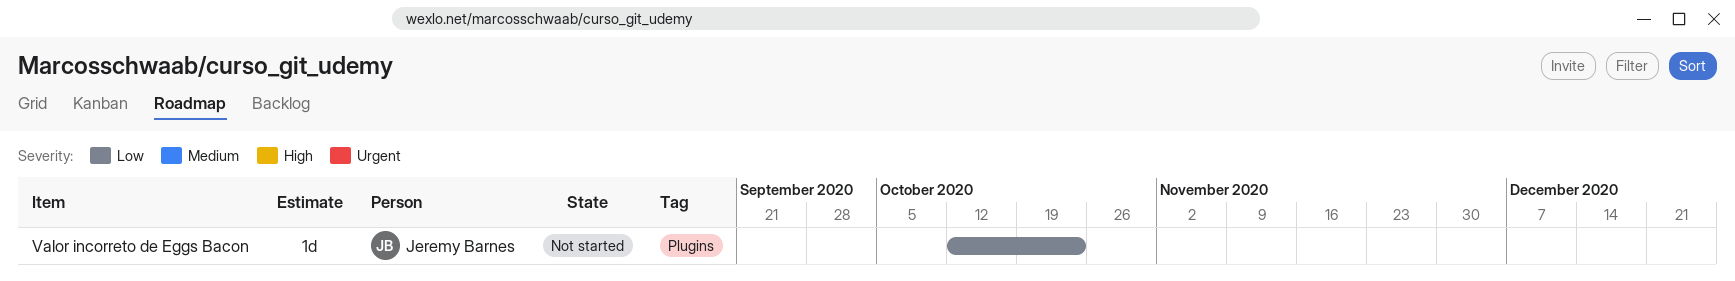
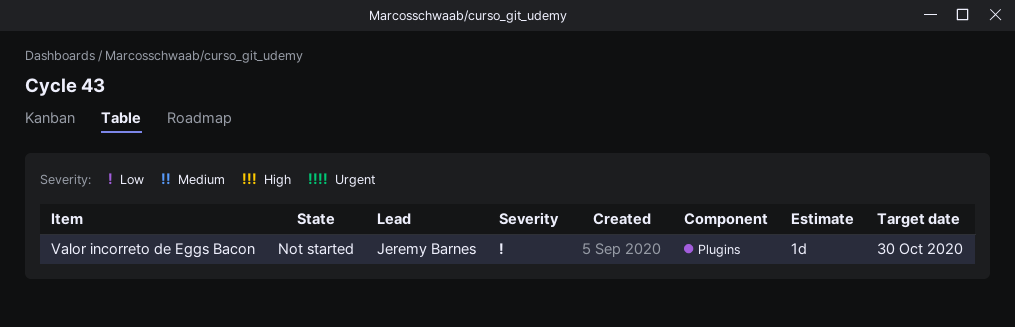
Valor incorreto de Eggs Bacon, due: Oct 23 -> Oct 30

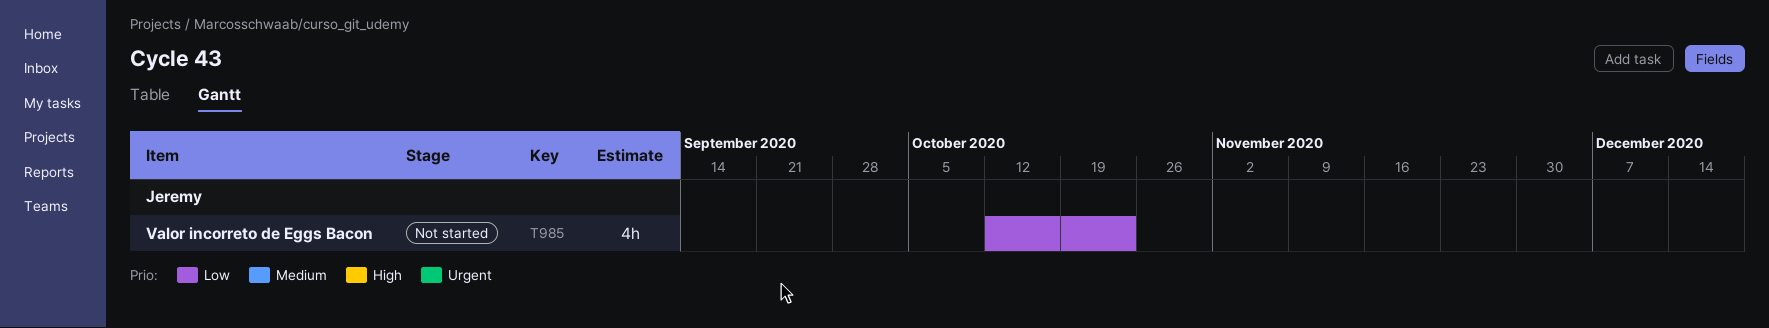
Valor incorreto de Eggs Bacon, estimate: 1d -> 4h
Valor incorreto de Eggs Bacon, due: Oct 30 -> Oct 23

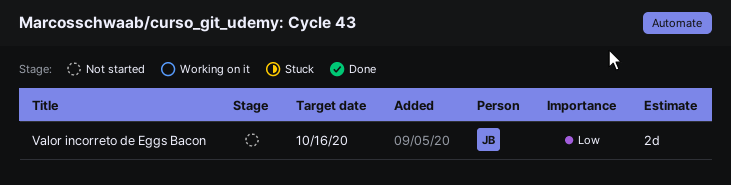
Valor incorreto de Eggs Bacon, estimate: 4h -> 2d
Valor incorreto de Eggs Bacon, due: Oct 23 -> Oct 16

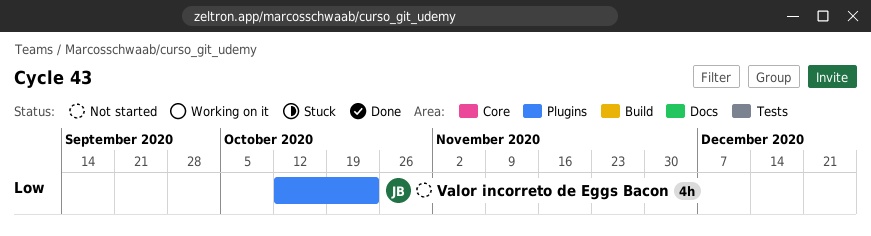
Valor incorreto de Eggs Bacon, estimate: 2d -> 4h
Valor incorreto de Eggs Bacon, due: Oct 16 -> Oct 23

